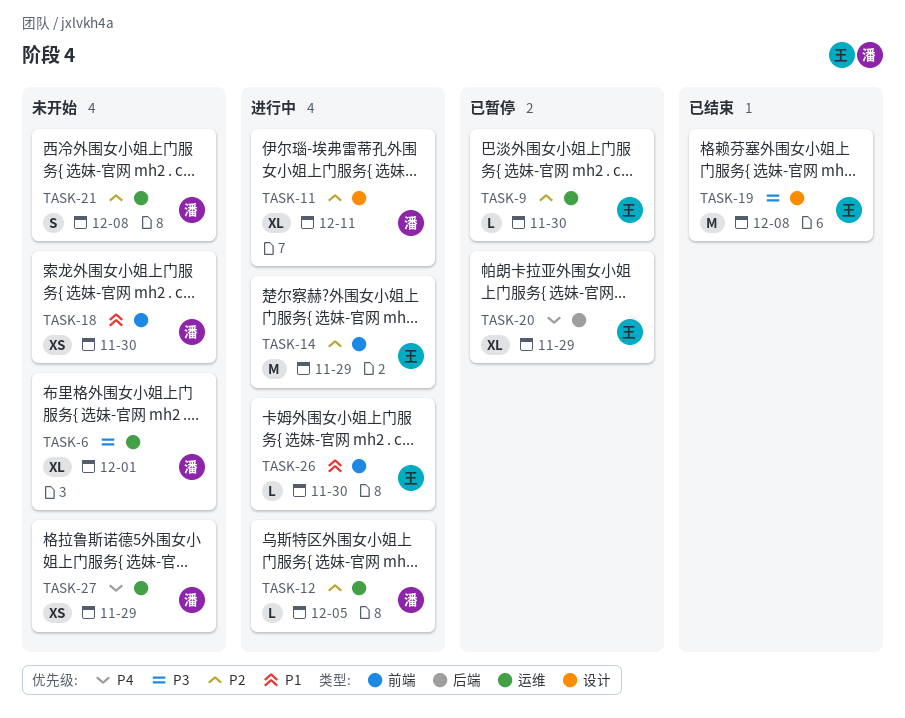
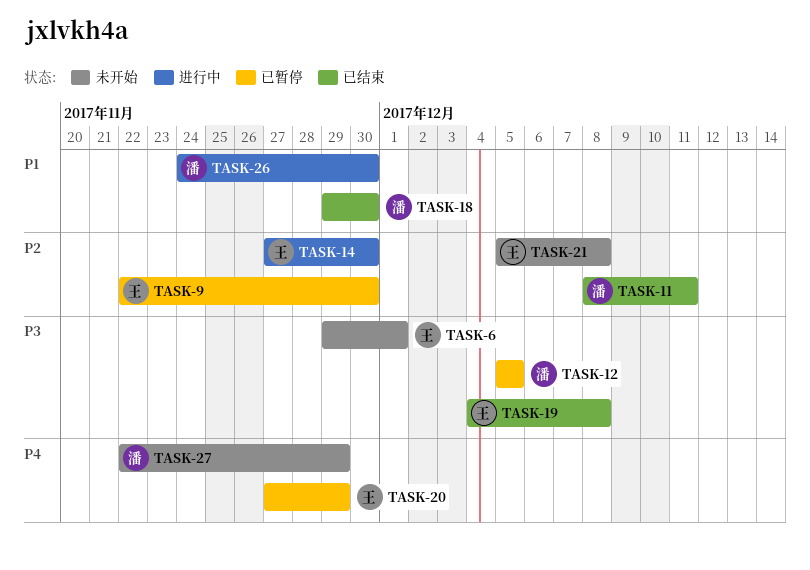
TASK-6, owner: 潘 -> 王
TASK-11, status: 进行中 -> 已结束
TASK-12, status: 进行中 -> 已暂停
TASK-12, priority: P2 -> P3
TASK-14, due: Nov 29 -> Nov 30
TASK-18, status: 未开始 -> 已结束
TASK-21, owner: 潘 -> 王
TASK-26, owner: 王 -> 潘

